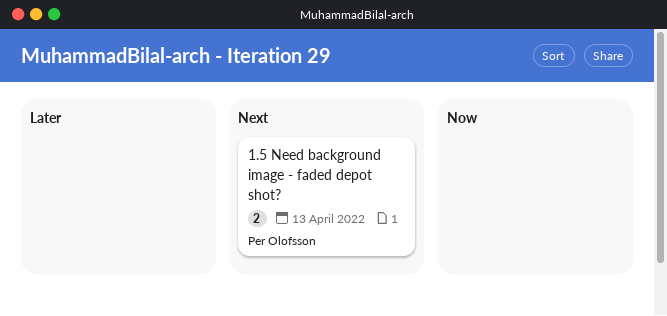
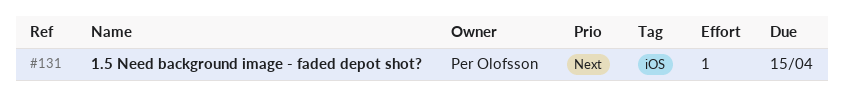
1.5 Need background image - faded depot shot?, estimate: 2 -> 1
1.5 Need background image - faded depot shot?, due: Apr 13 -> Apr 15

